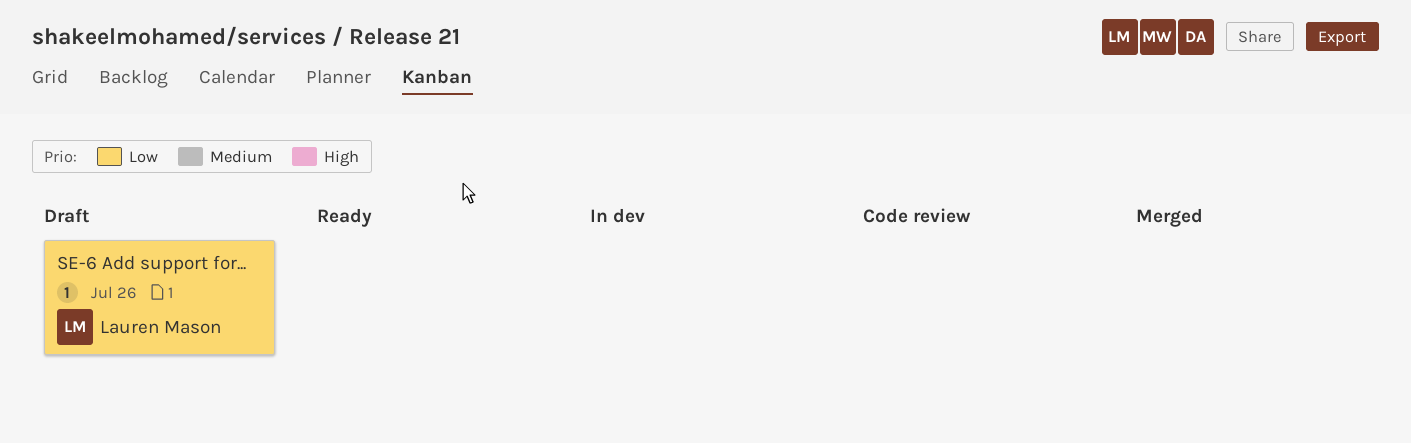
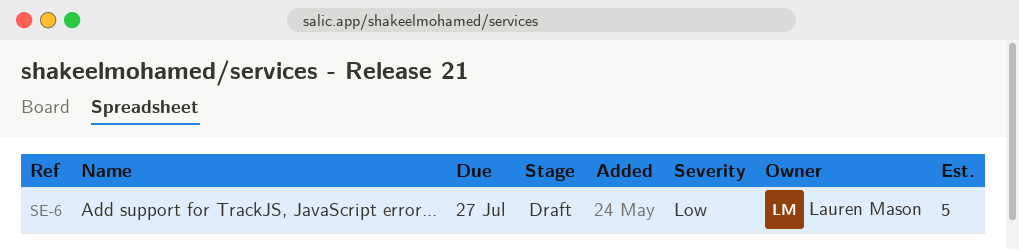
SE-6, estimate: 1 -> 5
SE-6, due: Jul 26 -> Jul 27

